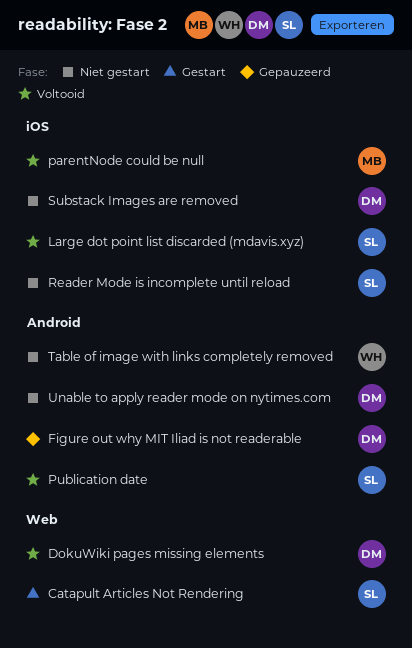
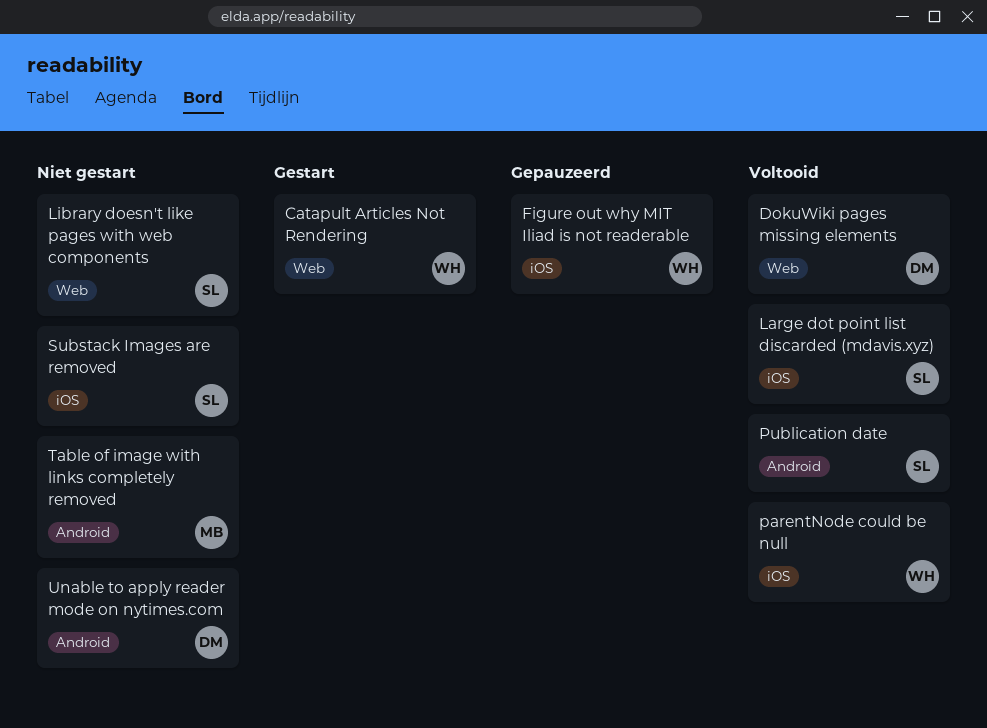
Catapult Articles Not Rendering, owner: SL -> WH
Figure out why MIT Iliad is not readerable, owner: DM -> WH
Figure out why MIT Iliad is not readerable, label: Android -> iOS
Library doesn't like pages with web components: none -> present
parentNode could be null, owner: MB -> WH
Reader Mode is incomplete until reload: present -> none
Substack Images are removed, owner: DM -> SL
Table of image with links completely removed, owner: WH -> MB

